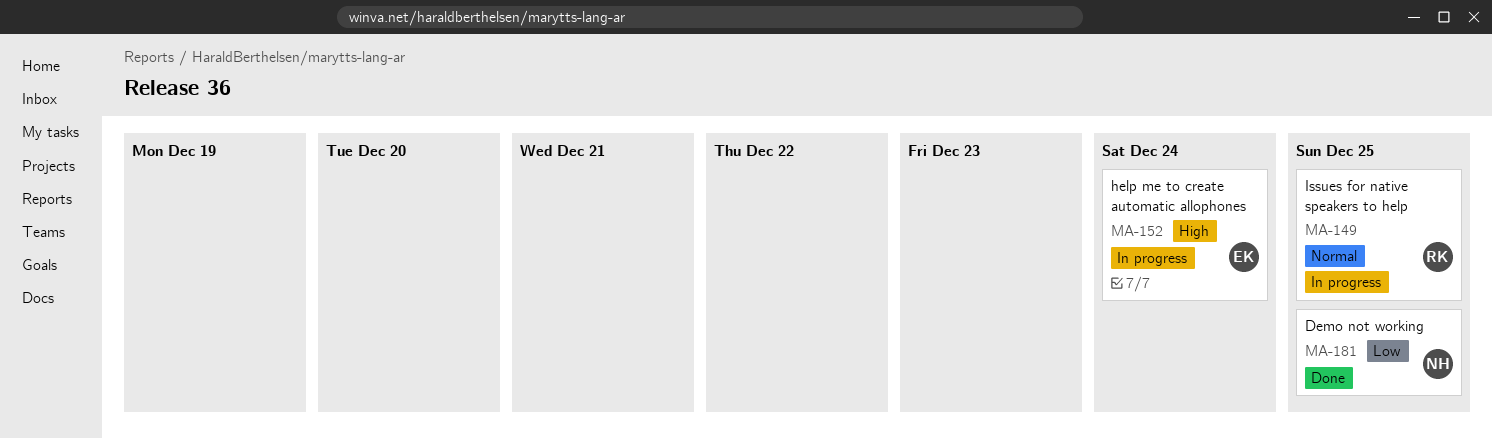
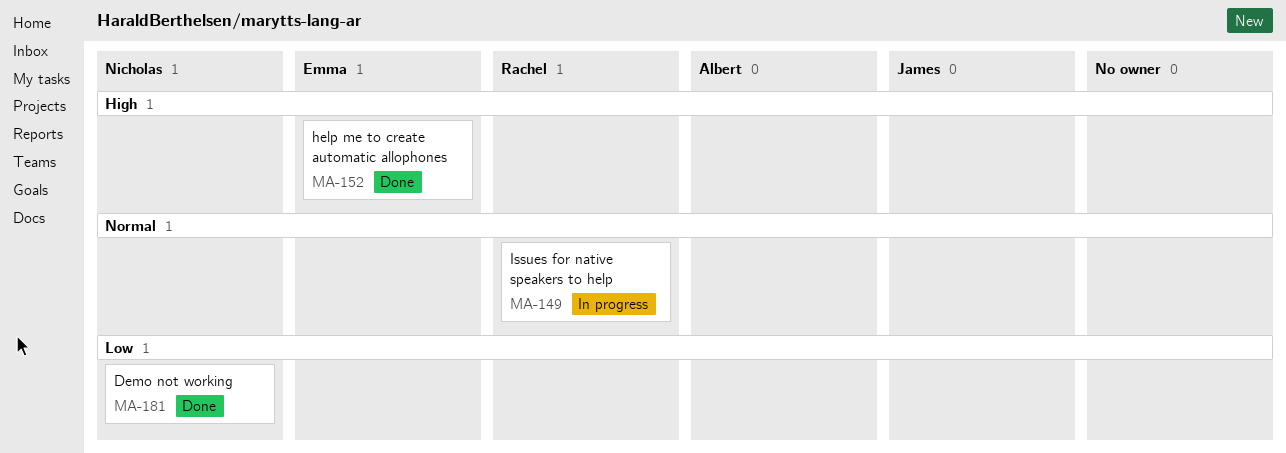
MA-152, status: In progress -> Done

